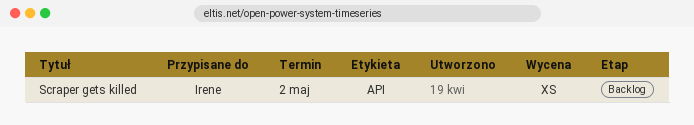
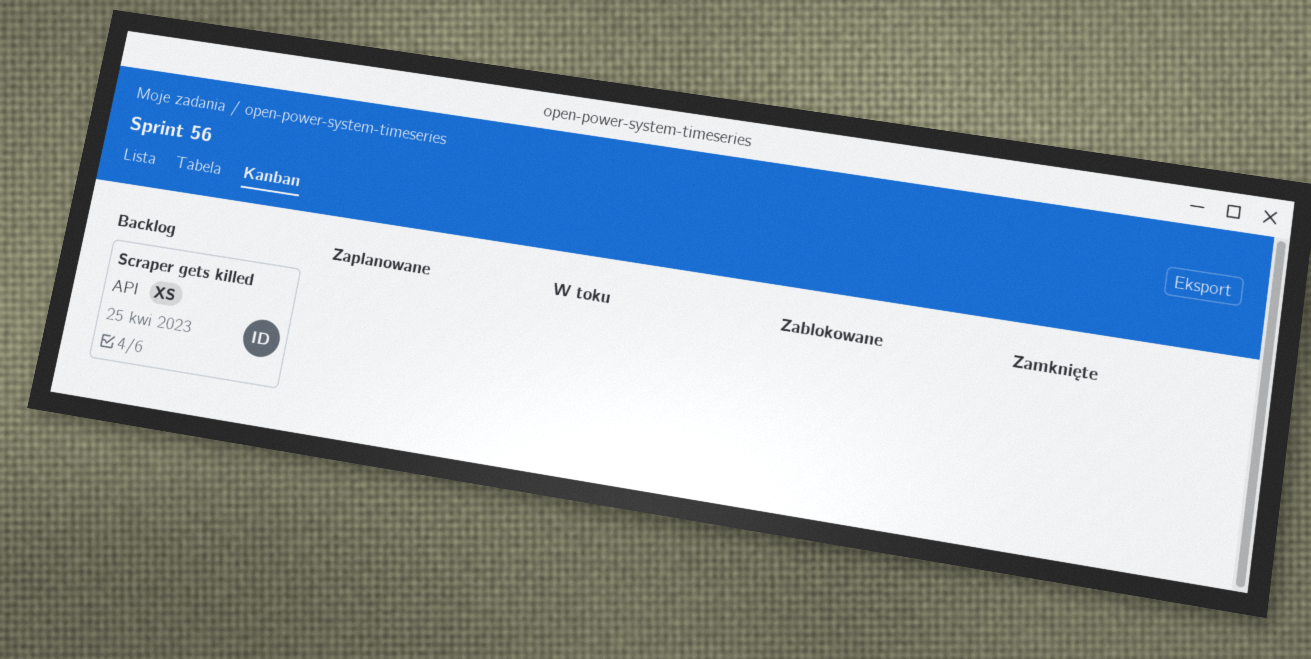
Scraper gets killed, due: May 2 -> Apr 25

